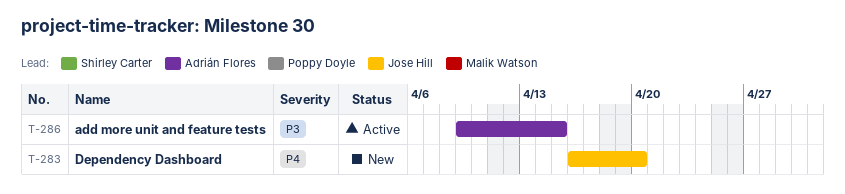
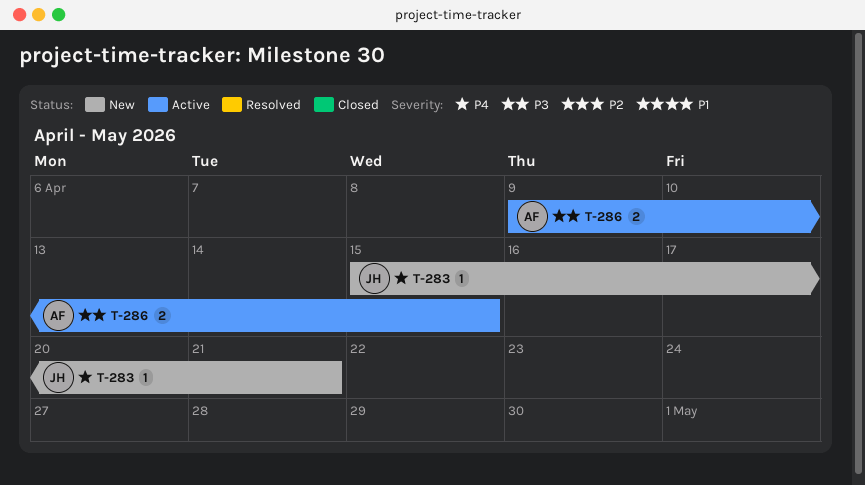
T-283, start: Apr 16 -> Apr 15
T-283, due: Apr 20 -> Apr 21

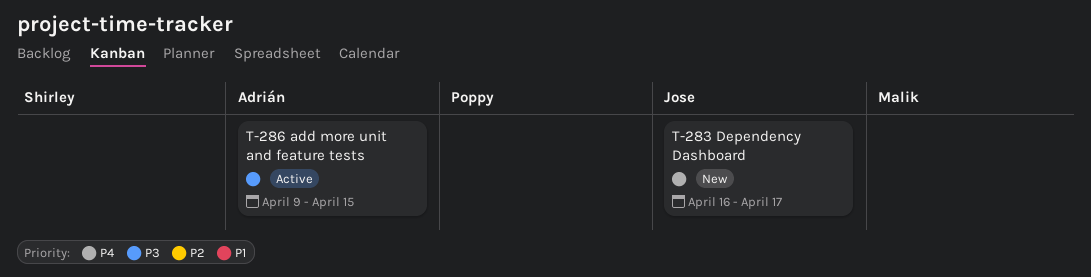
T-283, start: Apr 15 -> Apr 16
T-283, due: Apr 21 -> Apr 17

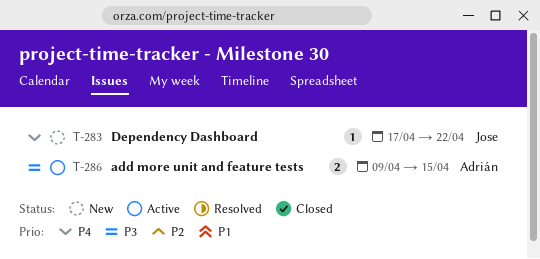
T-283, start: Apr 16 -> Apr 17
T-283, due: Apr 17 -> Apr 22

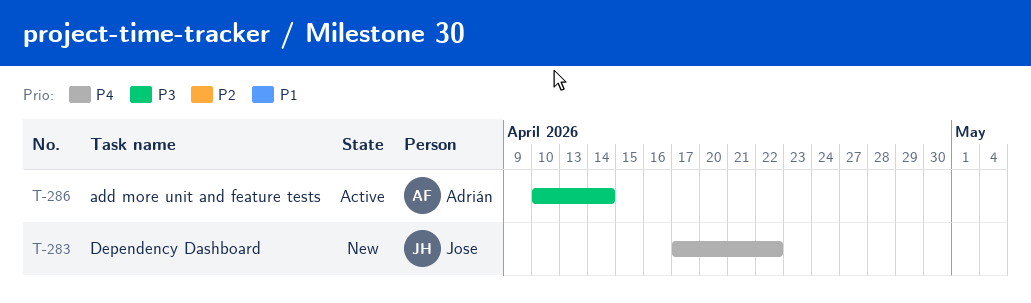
T-286, start: Apr 9 -> Apr 10
T-286, due: Apr 15 -> Apr 14

